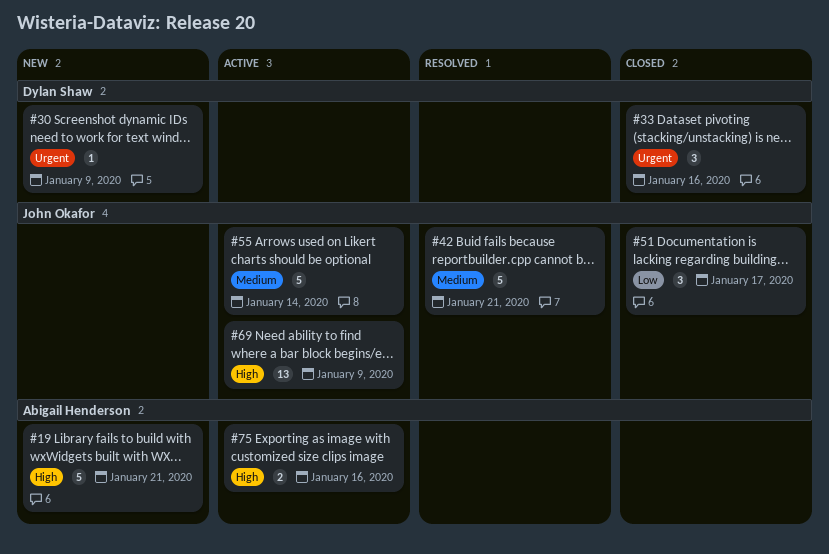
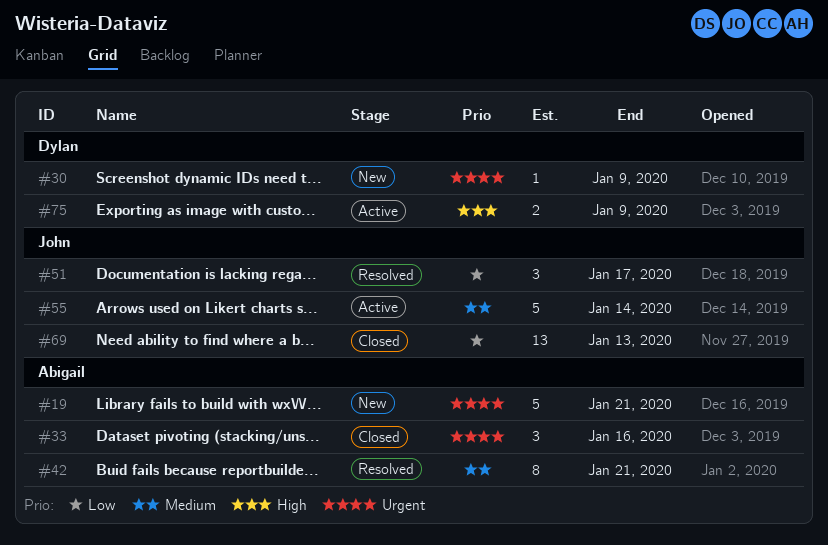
#19, priority: High -> Urgent
#33, owner: Dylan Shaw -> Abigail Henderson
#42, owner: John Okafor -> Abigail Henderson
#42, estimate: 5 -> 8
#51, status: Closed -> Resolved
#69, status: Active -> Closed
#69, priority: High -> Low
#69, due: Jan 9 -> Jan 13
#75, owner: Abigail Henderson -> Dylan Shaw
#75, due: Jan 16 -> Jan 9

